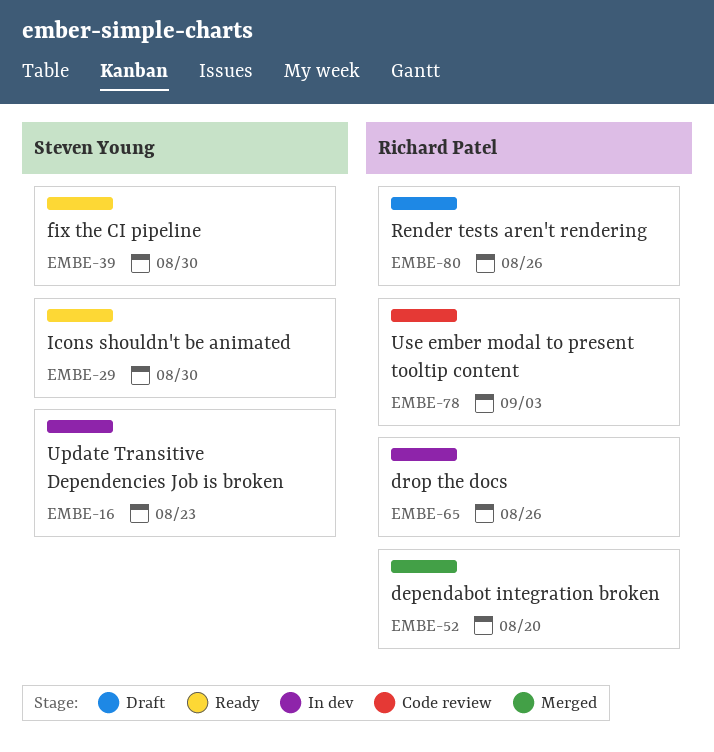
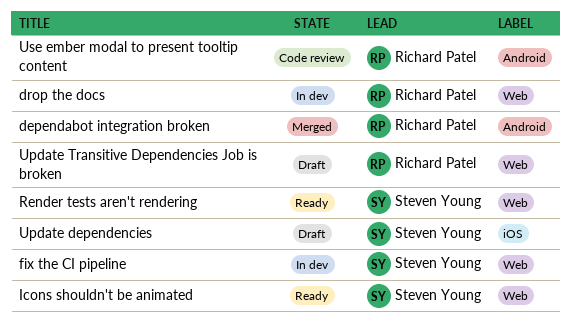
fix the CI pipeline, status: Ready -> In dev
Render tests aren't rendering, status: Draft -> Ready
Render tests aren't rendering, owner: Richard Patel -> Steven Young
Update dependencies: none -> present
Update Transitive Dependencies Job is broken, status: In dev -> Draft
Update Transitive Dependencies Job is broken, owner: Steven Young -> Richard Patel

